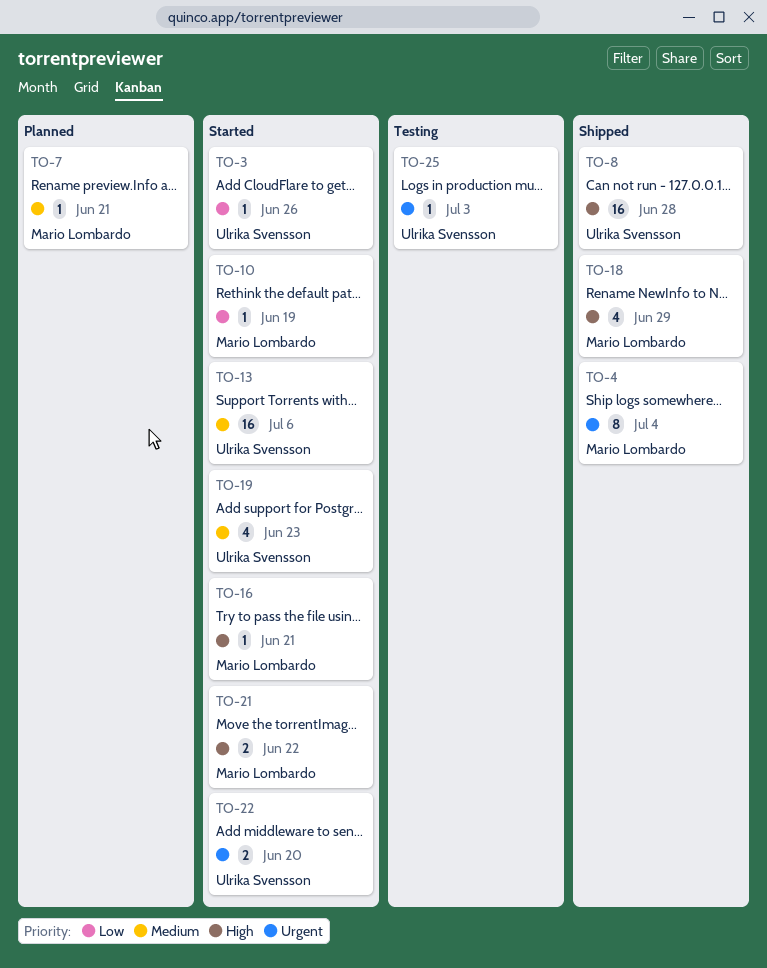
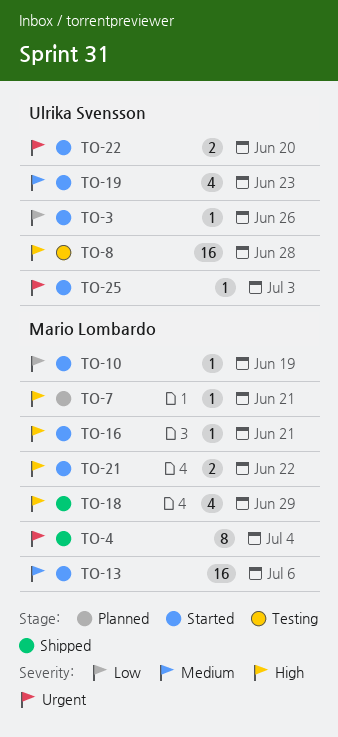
TO-7, priority: Medium -> High
TO-8, status: Shipped -> Testing
TO-13, owner: Ulrika Svensson -> Mario Lombardo
TO-25, status: Testing -> Started

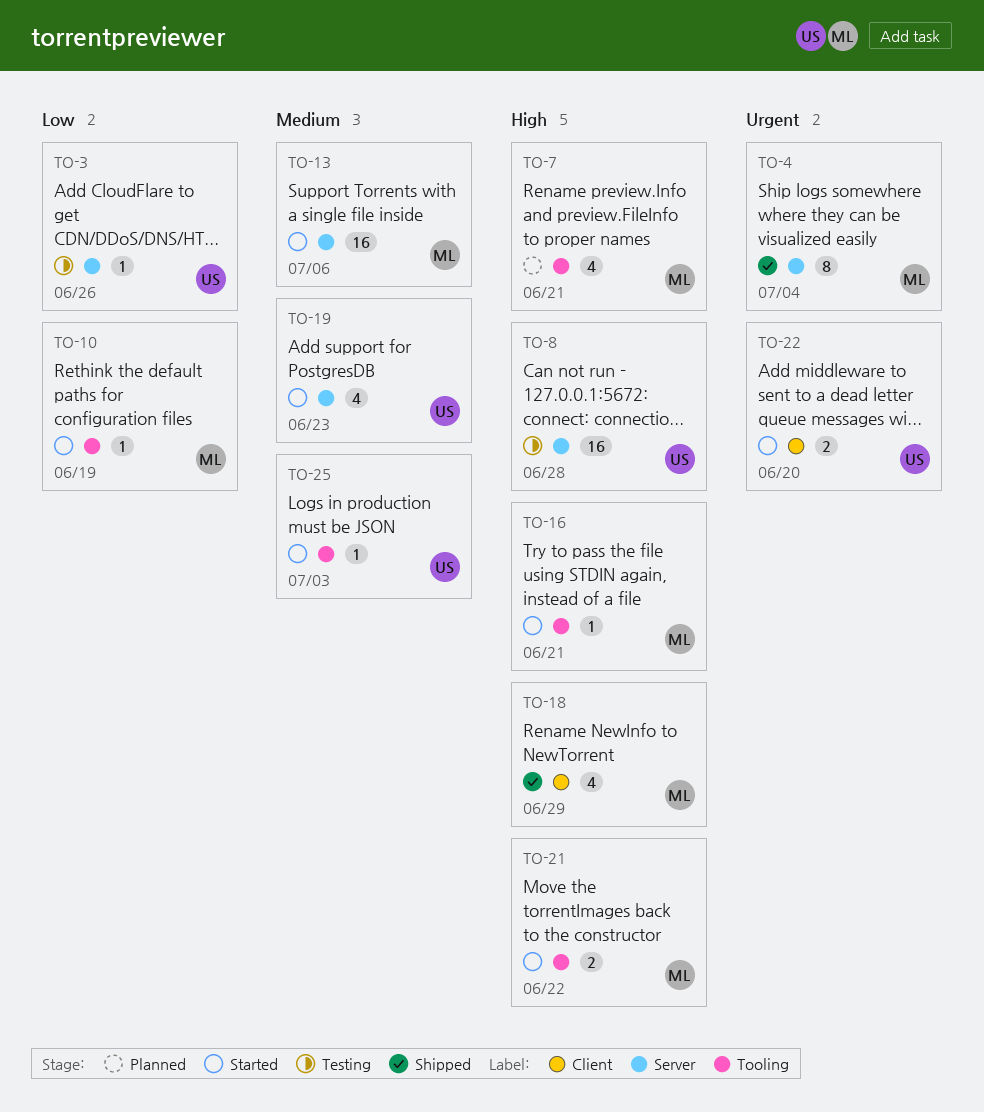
TO-3, status: Started -> Testing
TO-7, estimate: 1 -> 4
TO-25, priority: Urgent -> Medium

